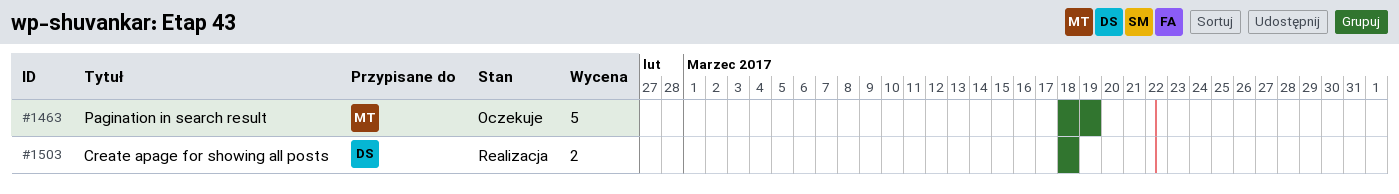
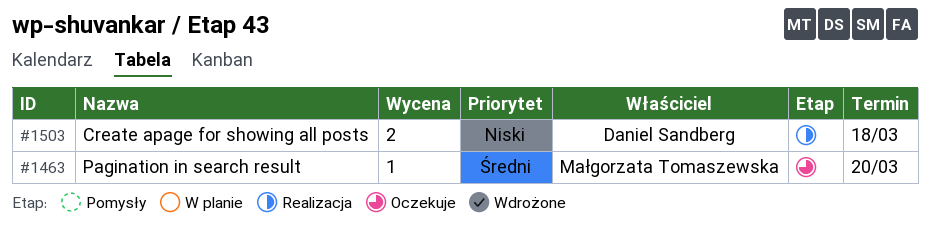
#1463, estimate: 5 -> 1
#1463, due: Mar 19 -> Mar 20

